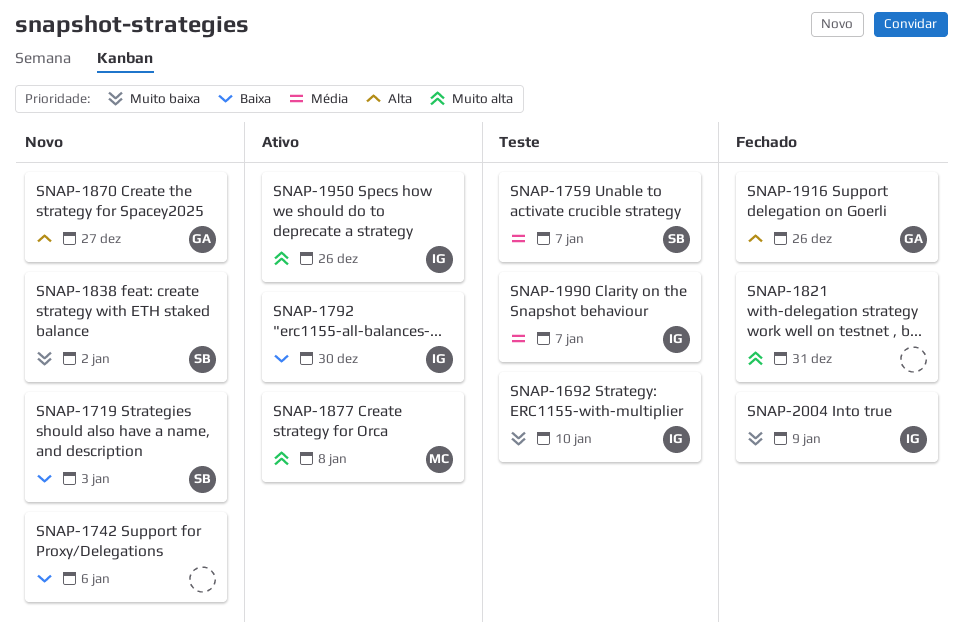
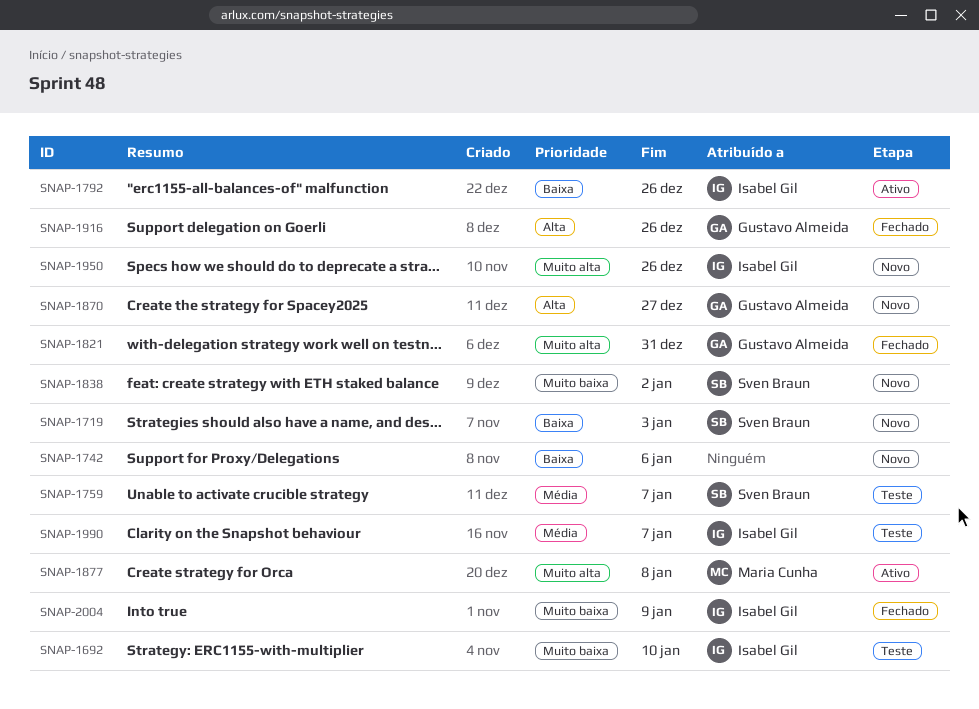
SNAP-1792, due: Dec 30 -> Dec 26
SNAP-1821, owner: none -> Gustavo Almeida
SNAP-1950, status: Ativo -> Novo

